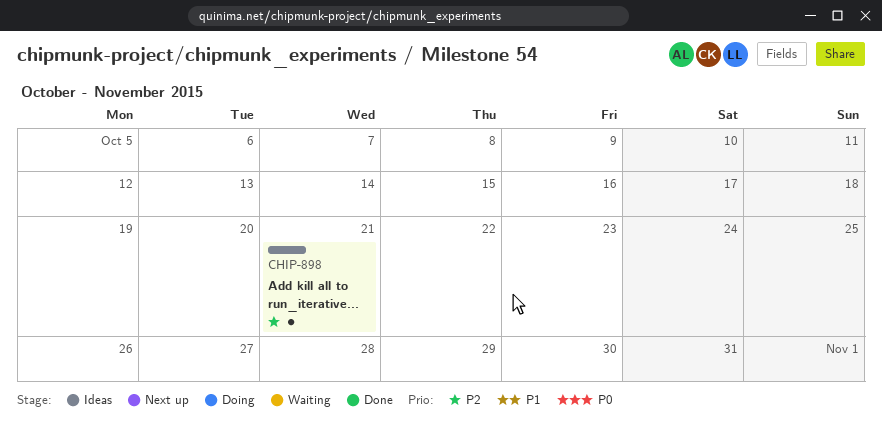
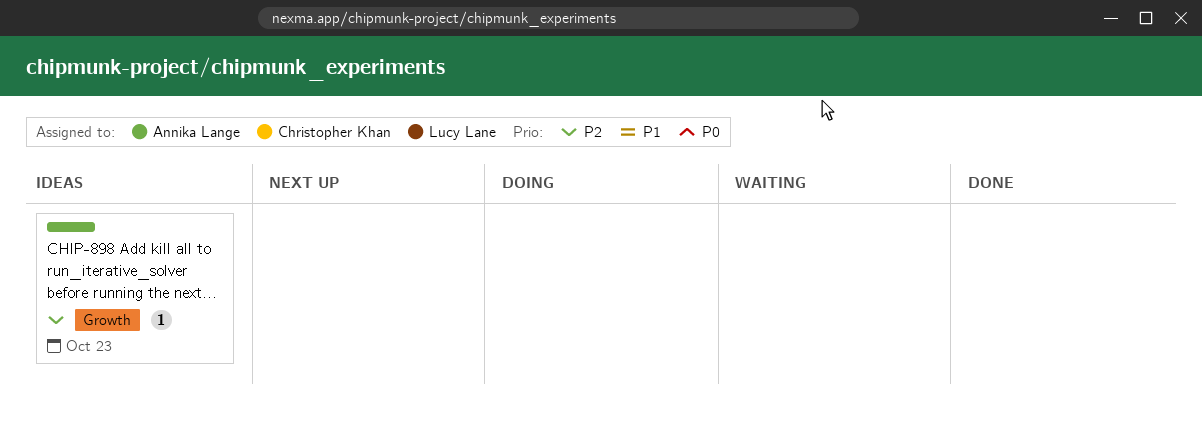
CHIP-898, due: Oct 21 -> Oct 23

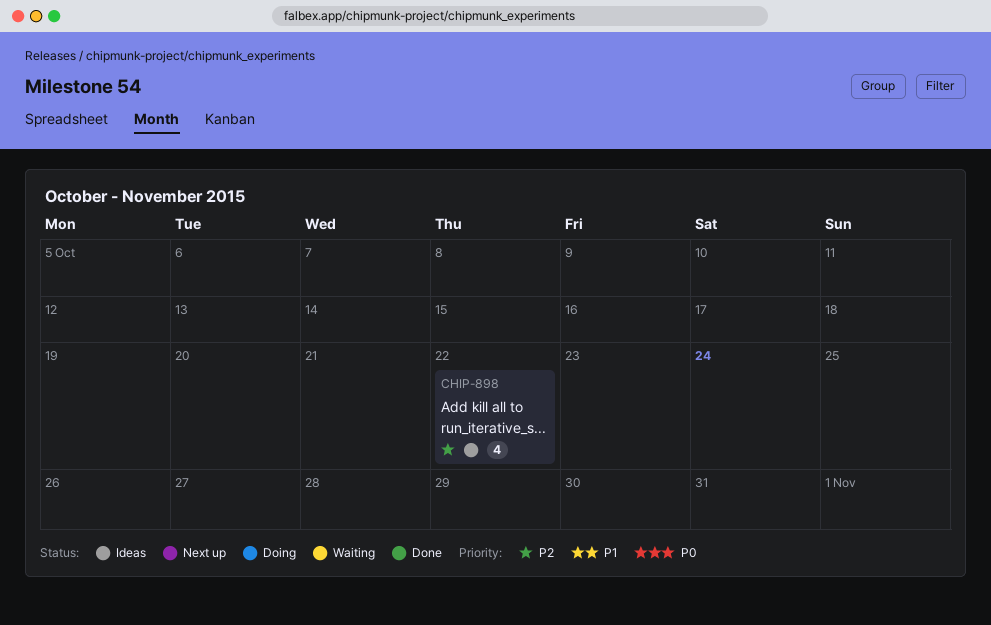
CHIP-898, estimate: 1 -> 4
CHIP-898, due: Oct 23 -> Oct 22

